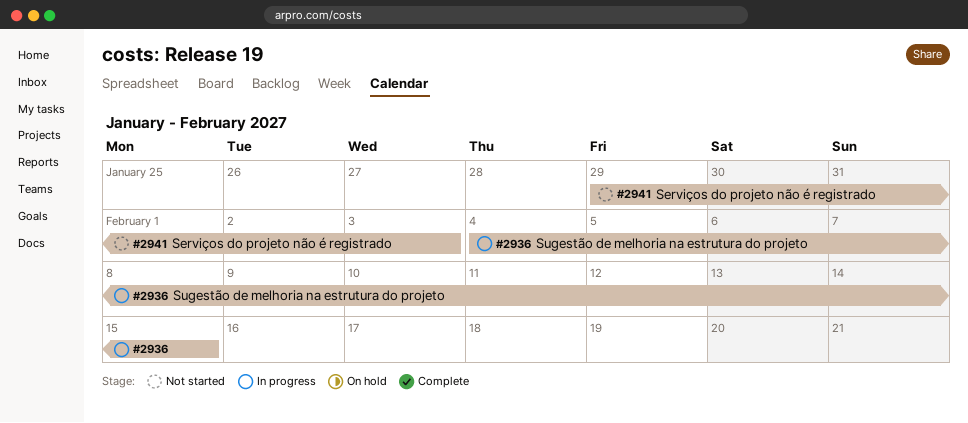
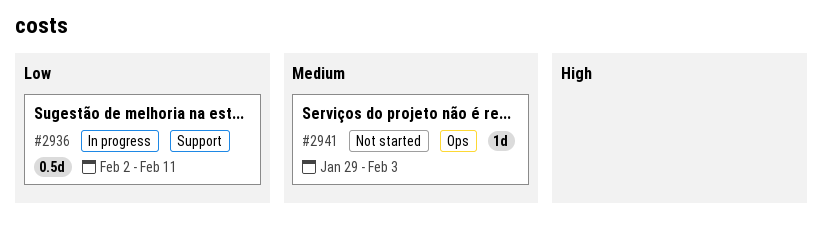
#2936, start: Feb 4 -> Feb 2
#2936, due: Feb 15 -> Feb 11

